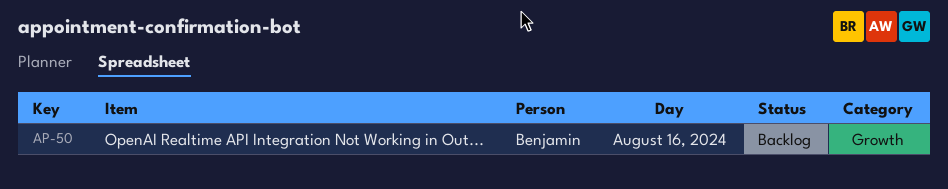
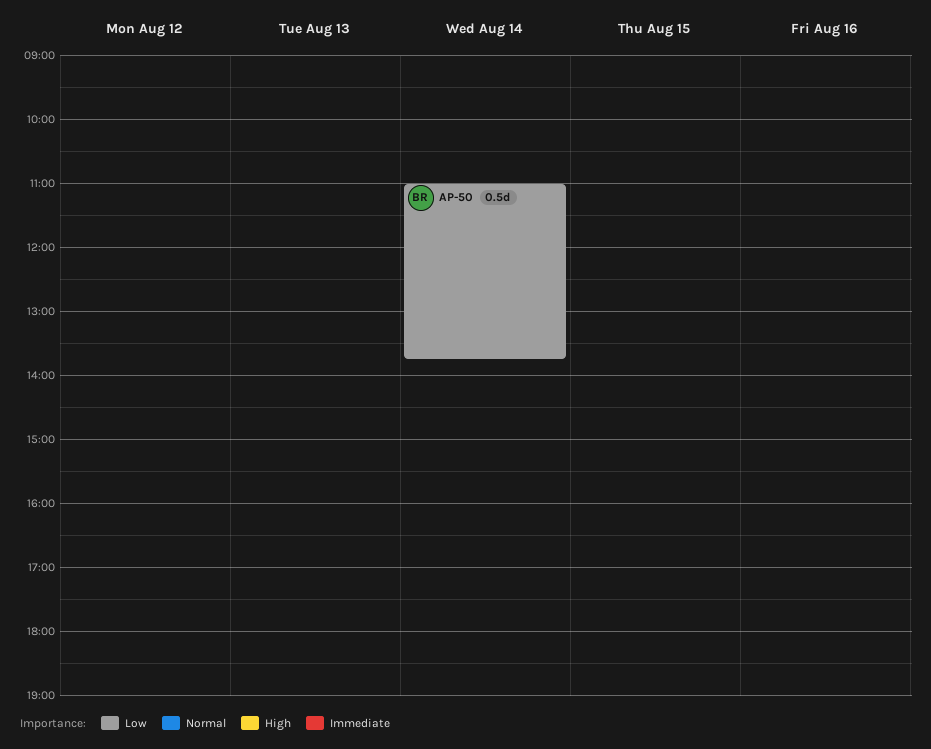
AP-50, day: Aug 16 -> Aug 14

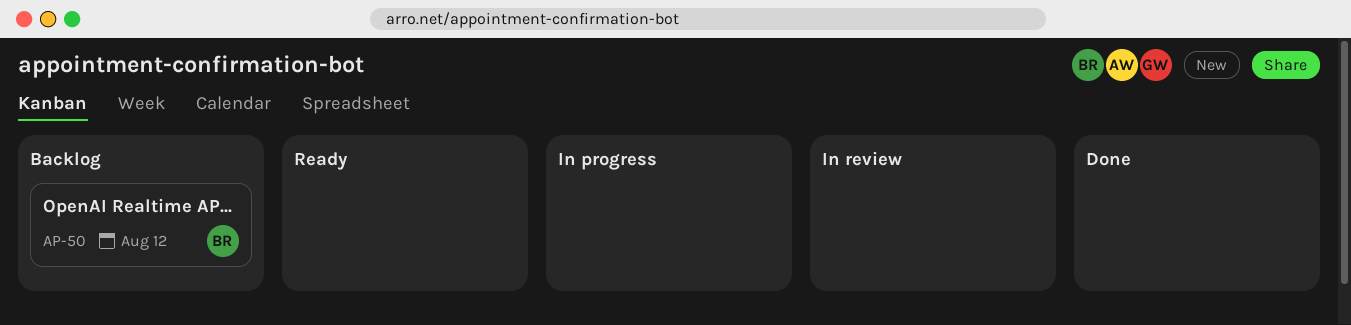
AP-50, day: Aug 14 -> Aug 12

